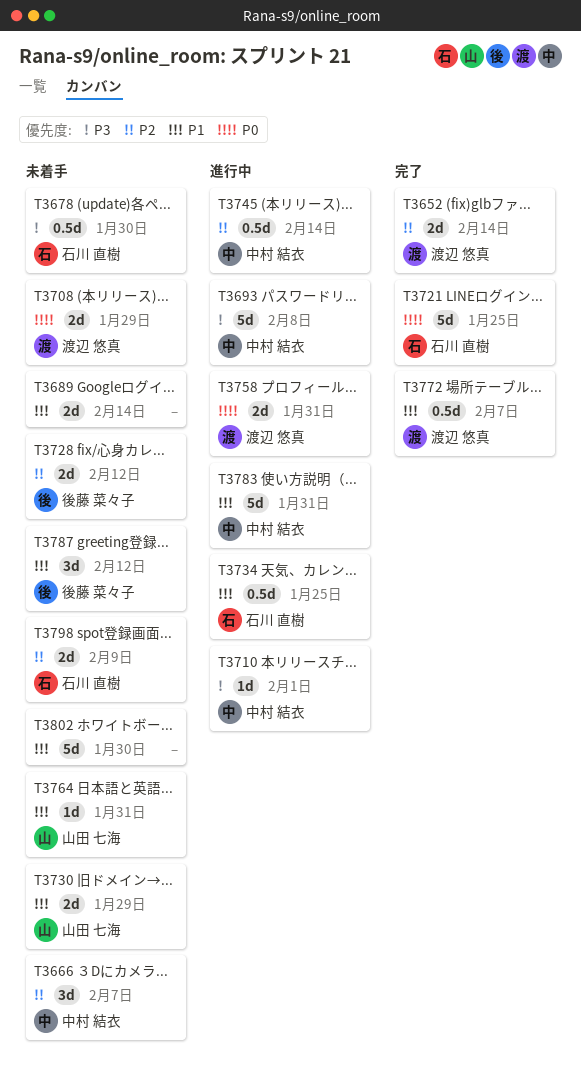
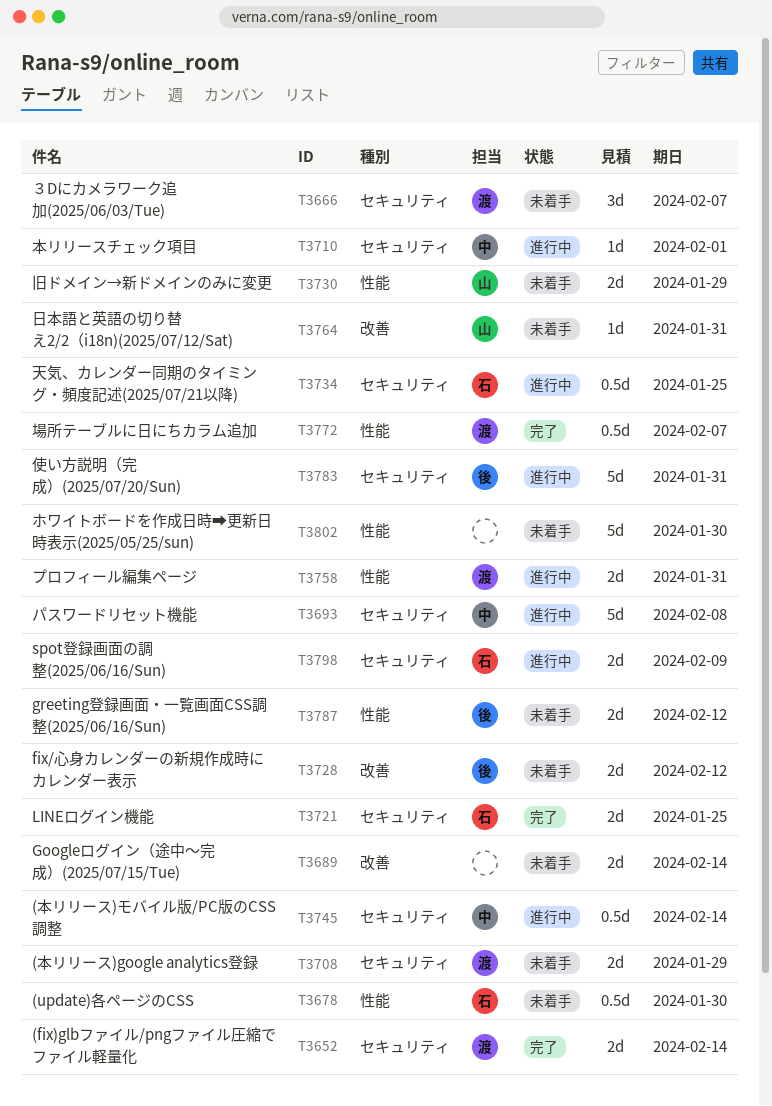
T3666, owner: 中村 結衣 -> 渡辺 悠真
T3721, estimate: 5d -> 2d
T3783, owner: 中村 結衣 -> 後藤 菜々子
T3787, estimate: 3d -> 2d
T3798, status: 未着手 -> 進行中

